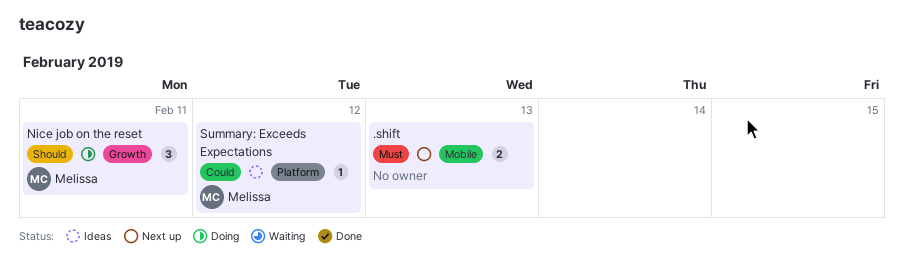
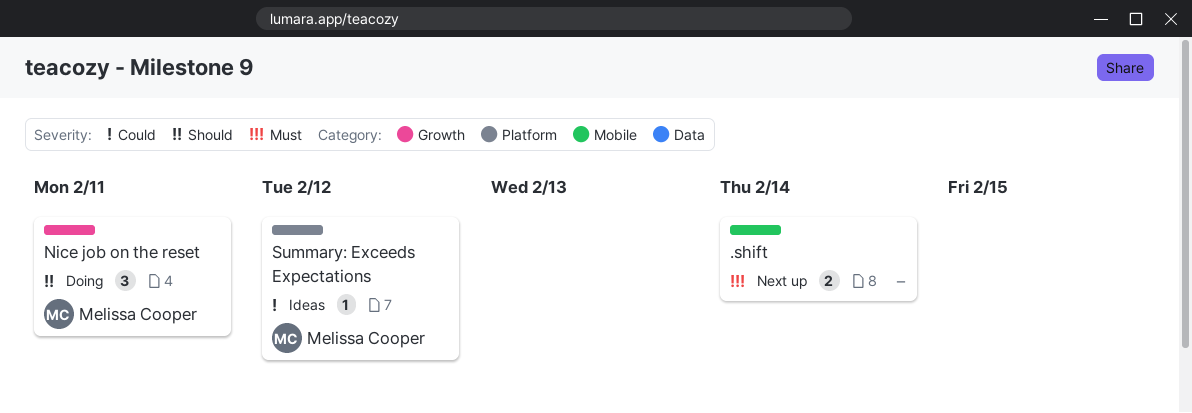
.shift, due: Feb 13 -> Feb 14

